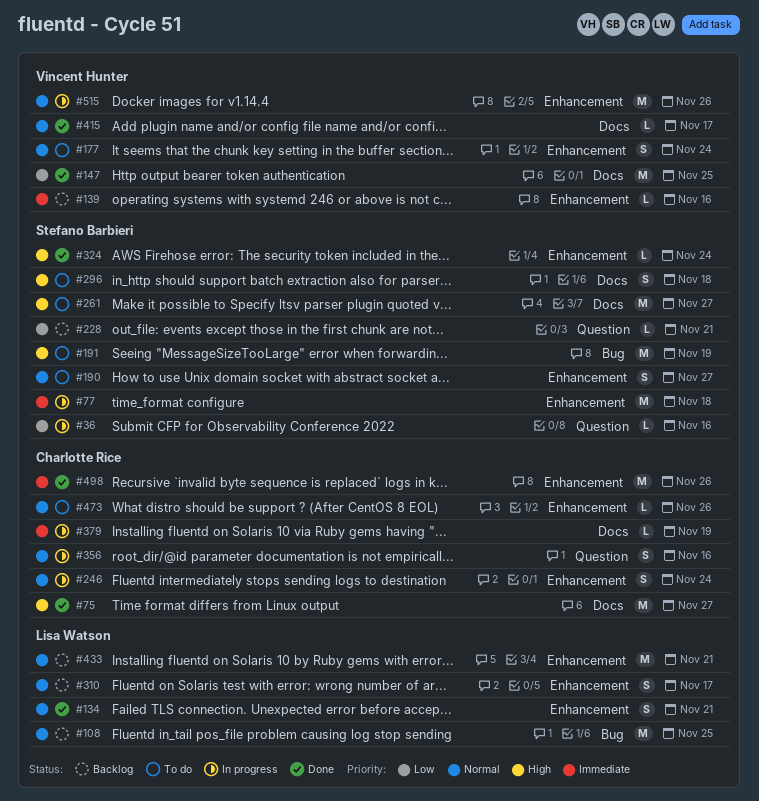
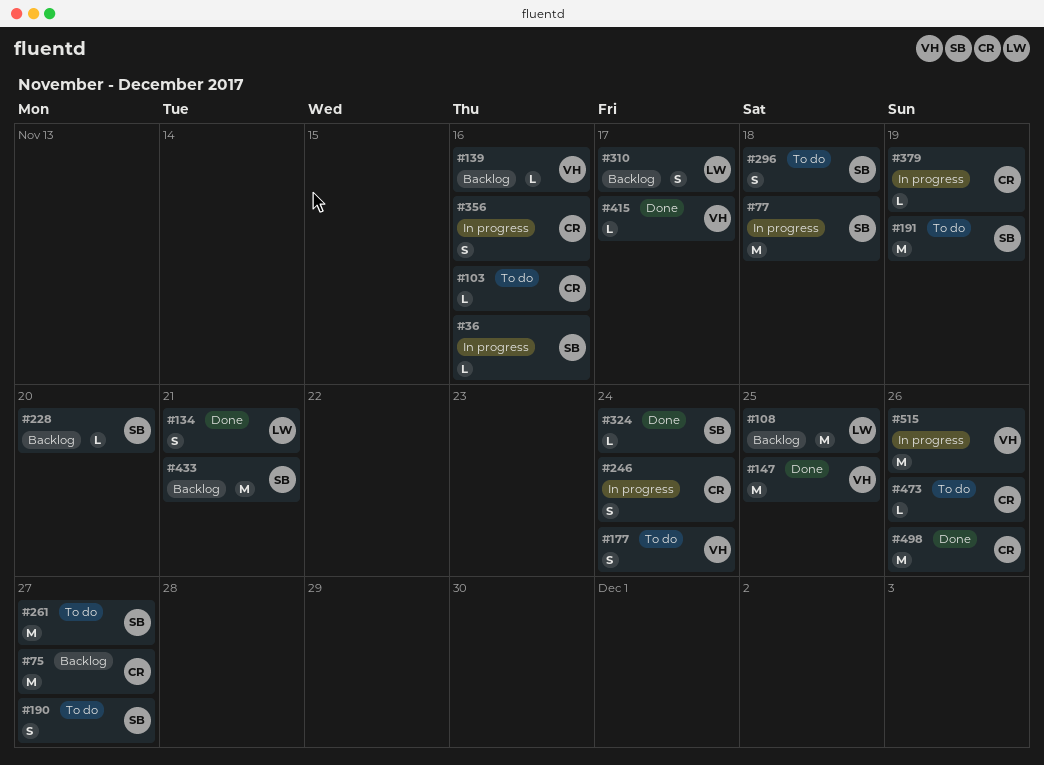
#75, status: Done -> Backlog
#103: none -> present
#228, due: Nov 21 -> Nov 20
#433, owner: Lisa Watson -> Stefano Barbieri

